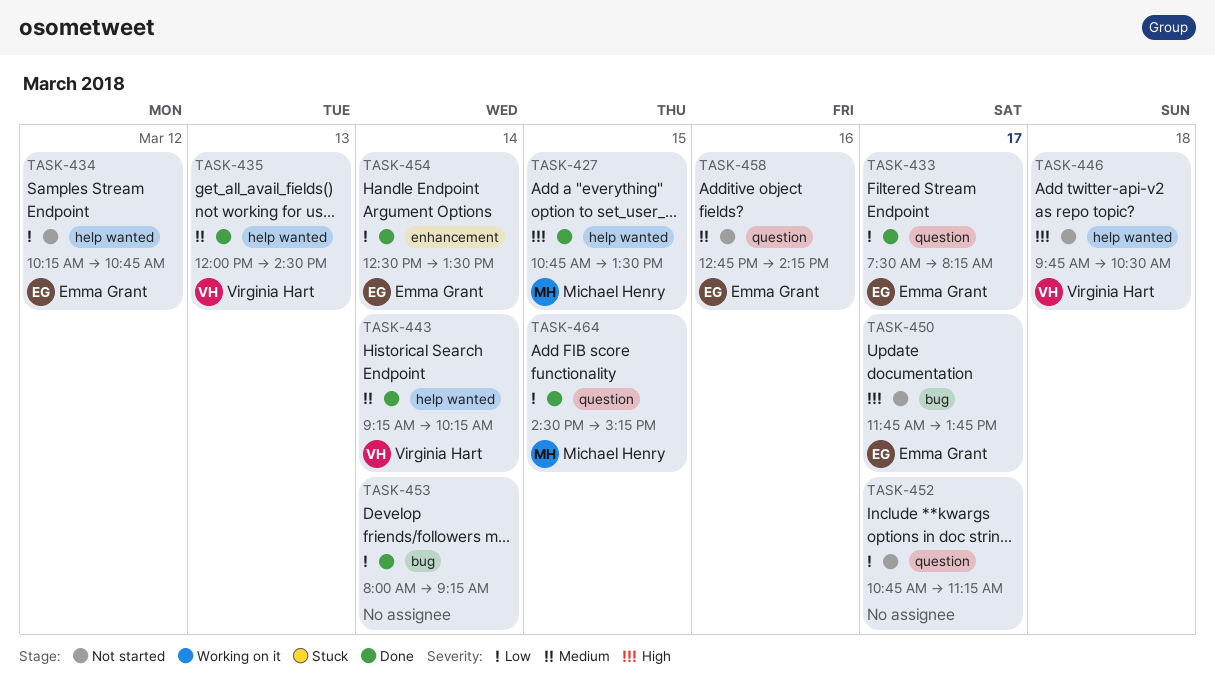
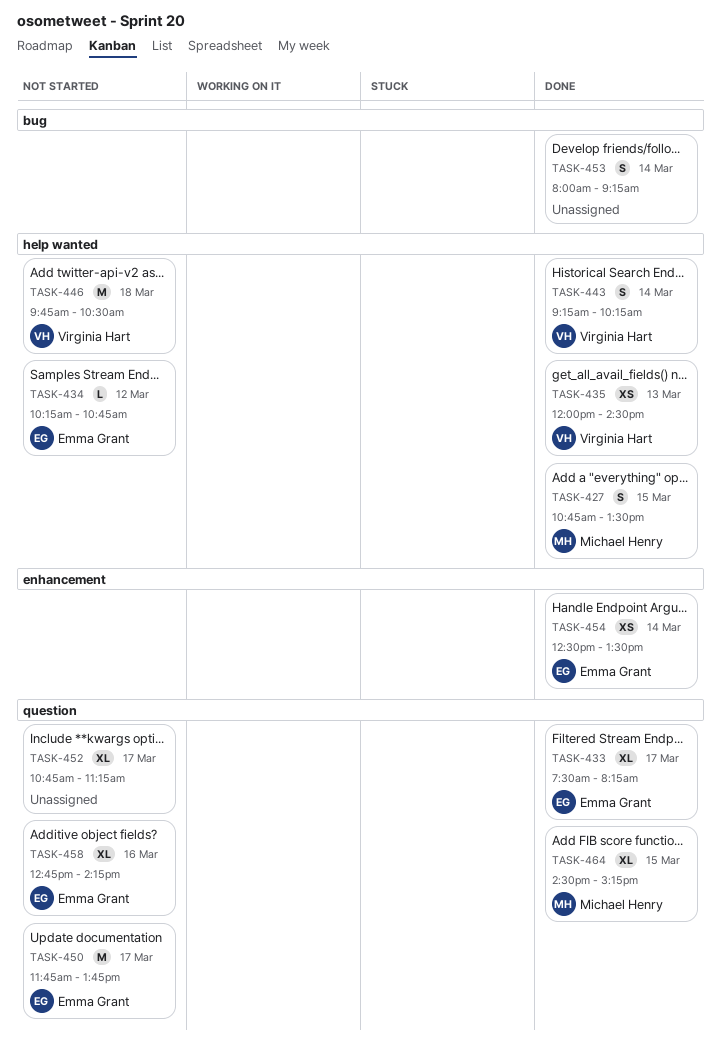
TASK-450, label: bug -> question

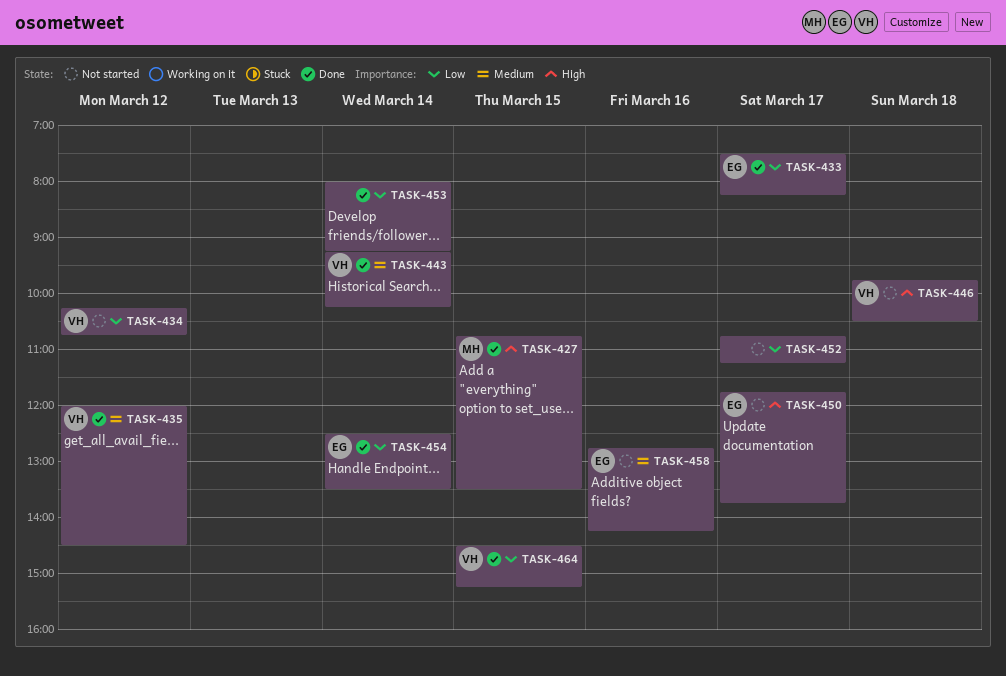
TASK-434, owner: Emma Grant -> Virginia Hart
TASK-435, day: Mar 13 -> Mar 12
TASK-464, owner: Michael Henry -> Virginia Hart

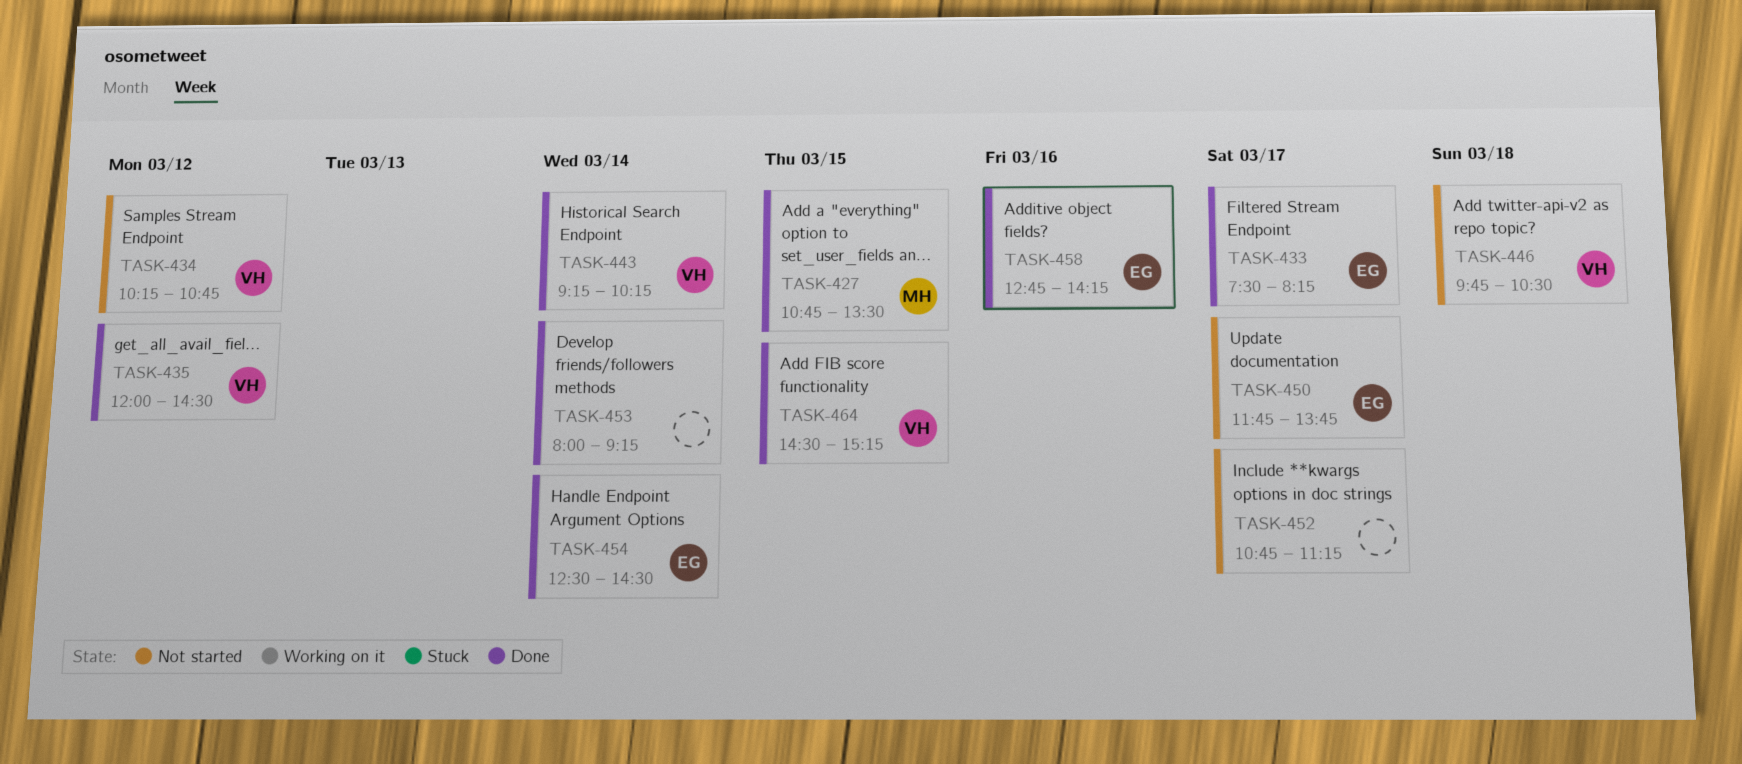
TASK-454, ends: 13:30 -> 14:30
TASK-458, status: Not started -> Done

